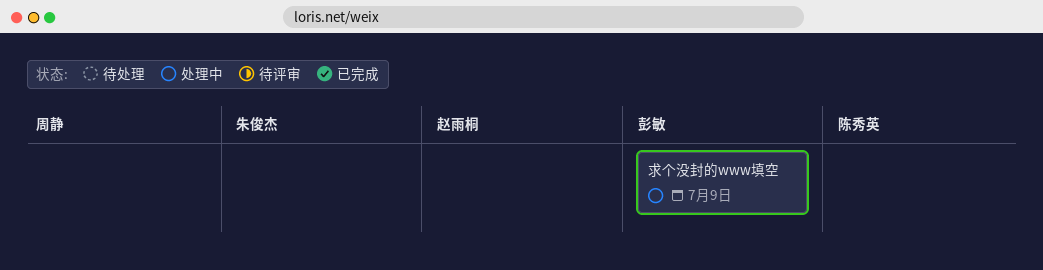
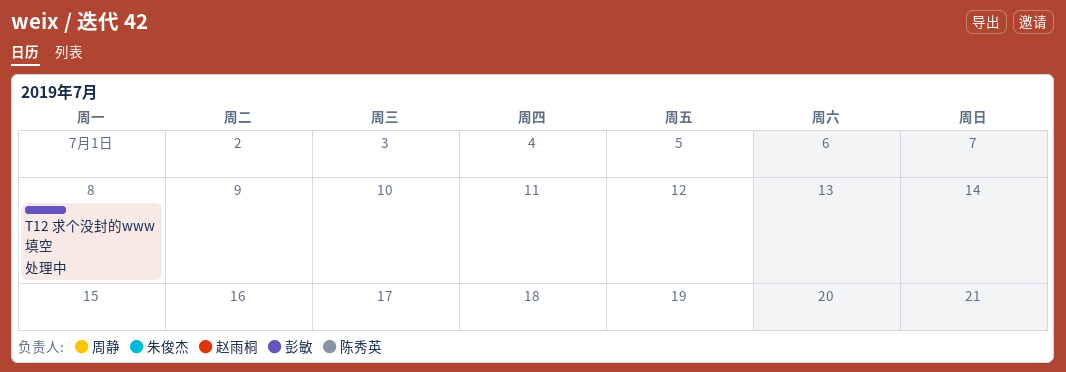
求个没封的www填空, due: Jul 9 -> Jul 8

